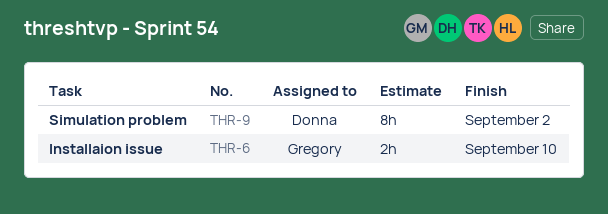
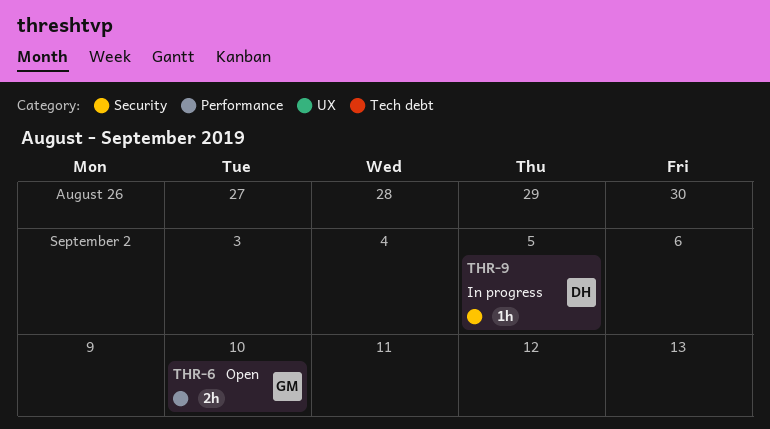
THR-9, estimate: 8h -> 1h
THR-9, due: Sep 2 -> Sep 5

